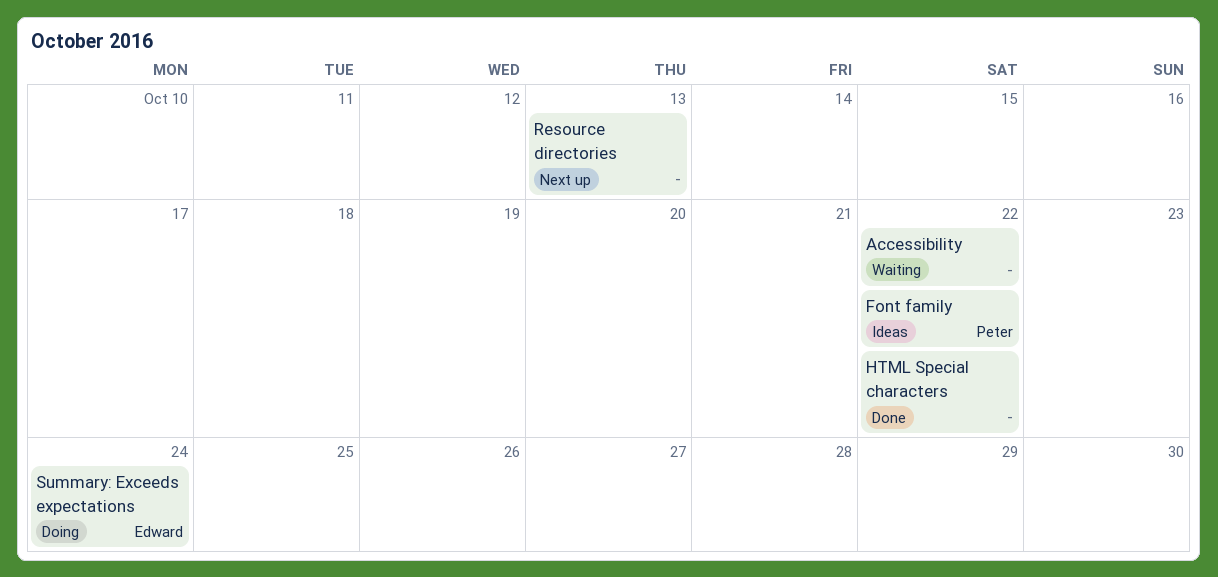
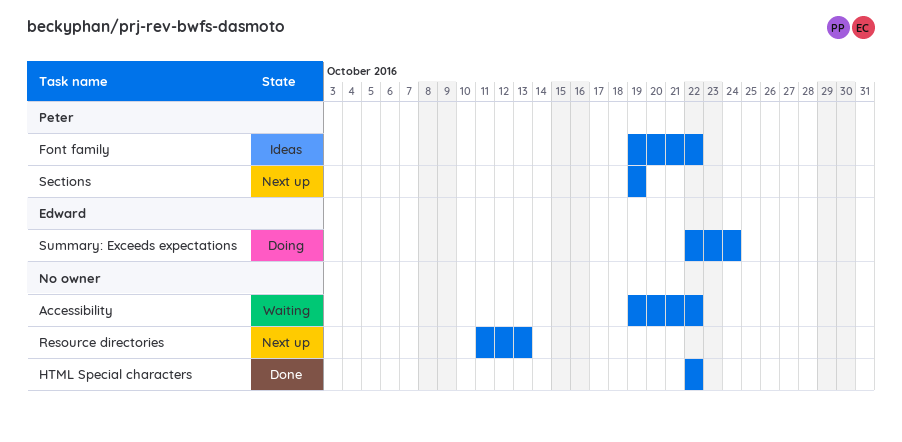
Sections: none -> present

